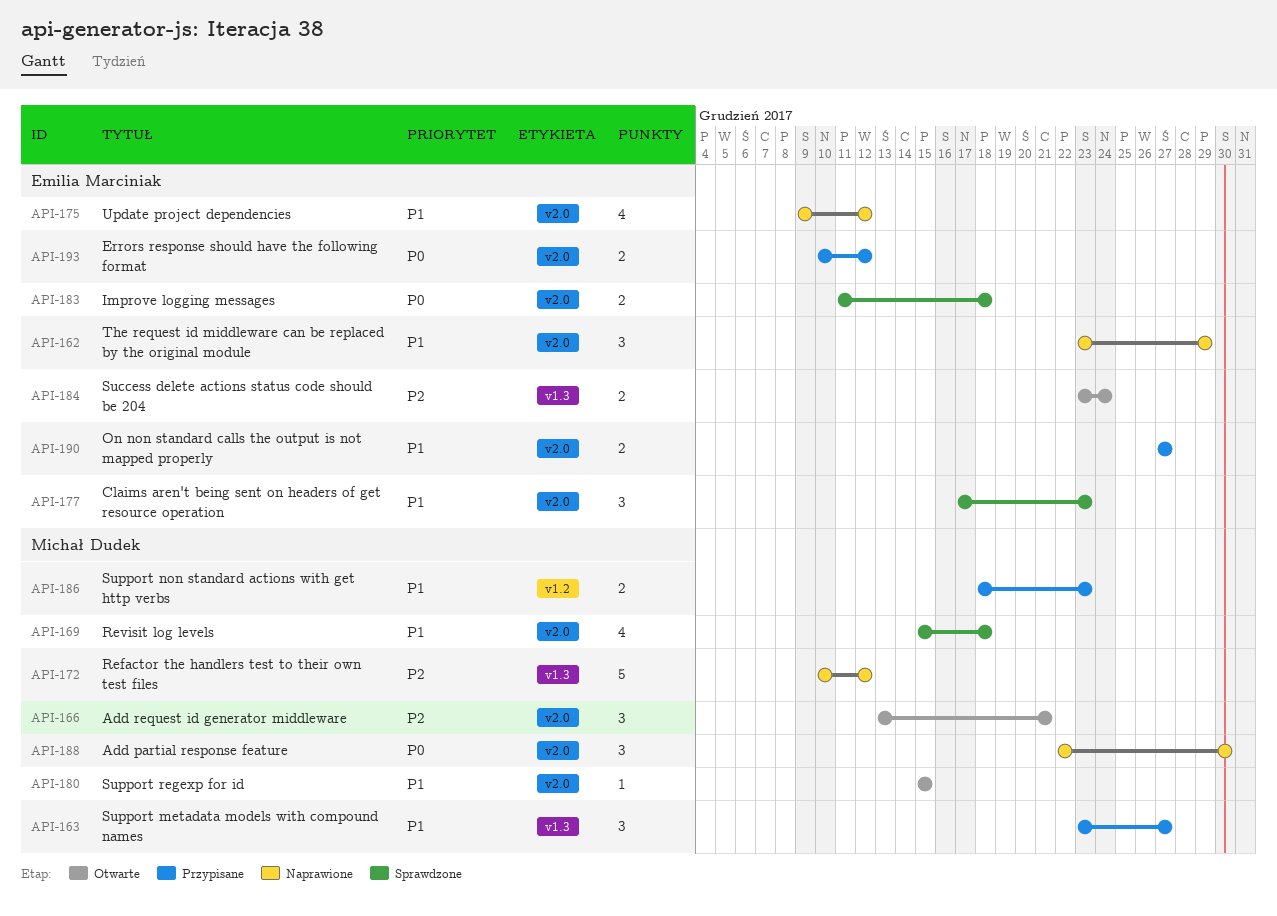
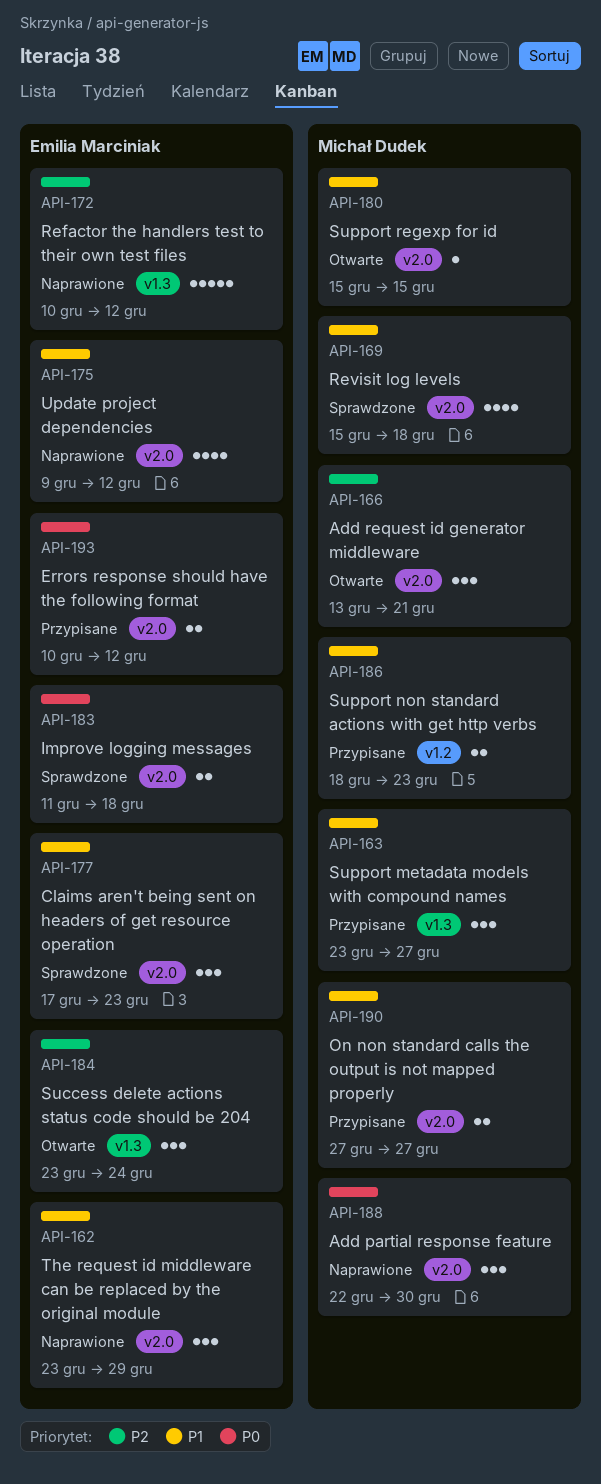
API-172, owner: Michał Dudek -> Emilia Marciniak
API-184, estimate: 2 -> 3
API-190, owner: Emilia Marciniak -> Michał Dudek

